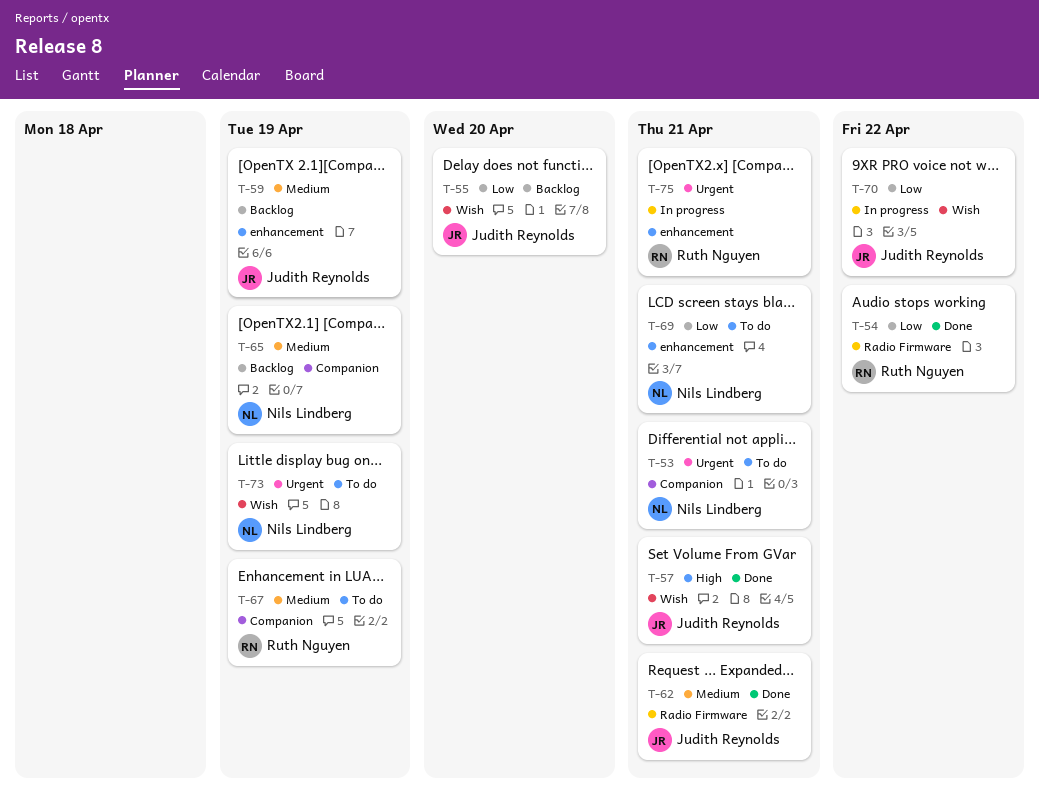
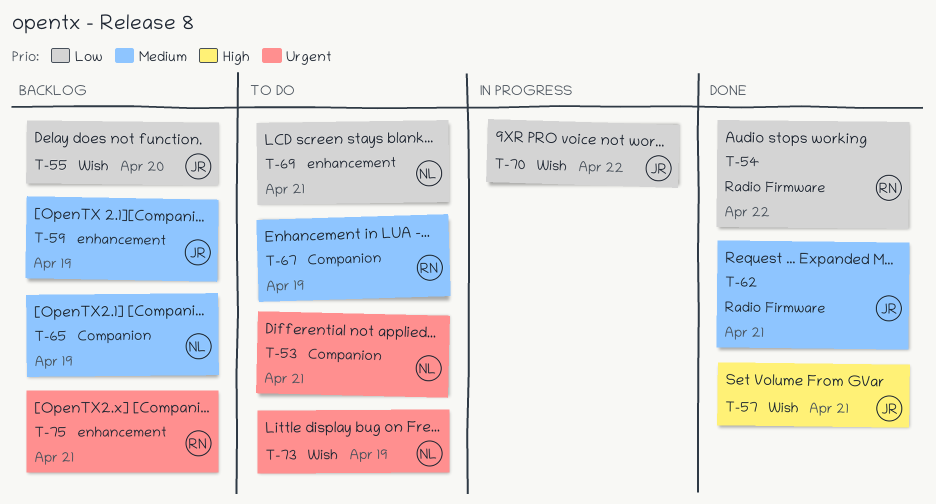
T-75, status: In progress -> Backlog

